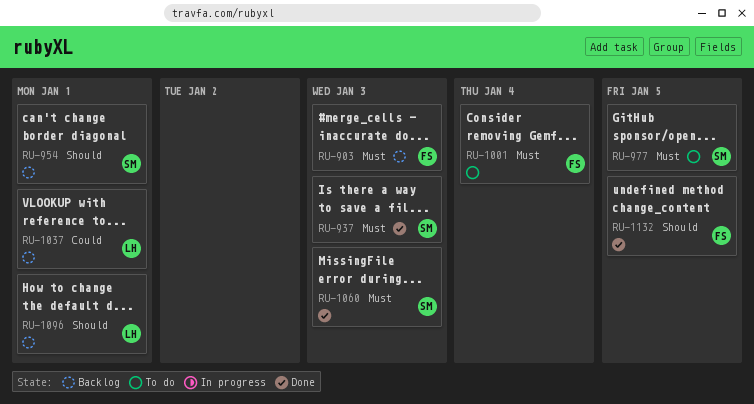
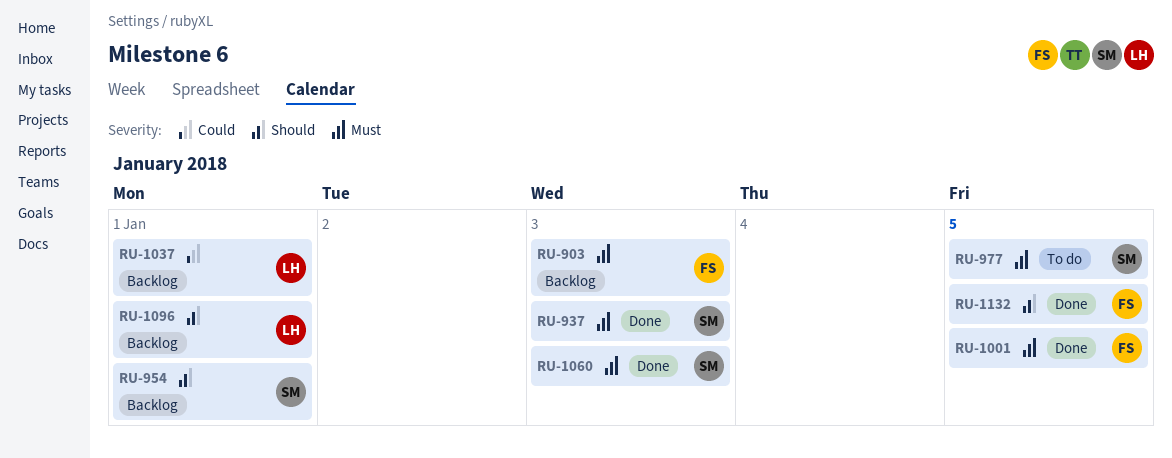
RU-1001, status: To do -> Done
RU-1001, due: Jan 4 -> Jan 5

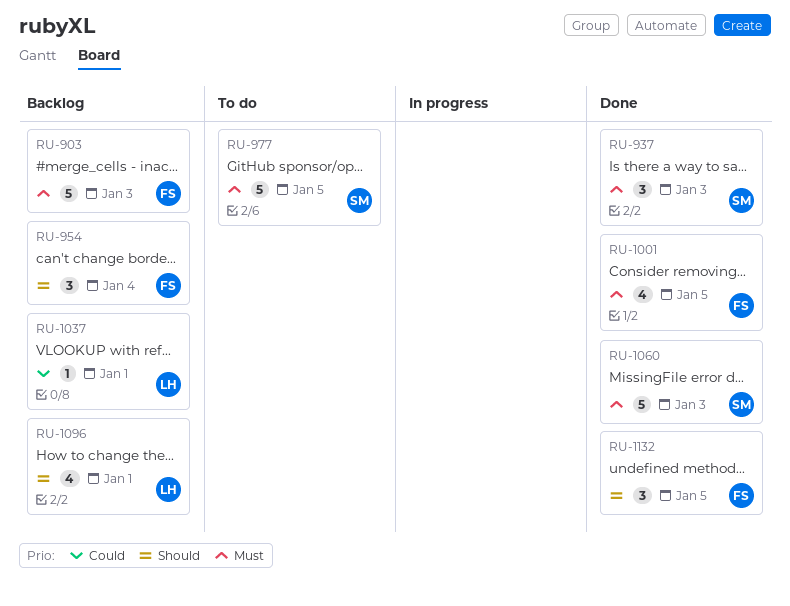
RU-954, owner: SM -> FS
RU-954, due: Jan 1 -> Jan 4

